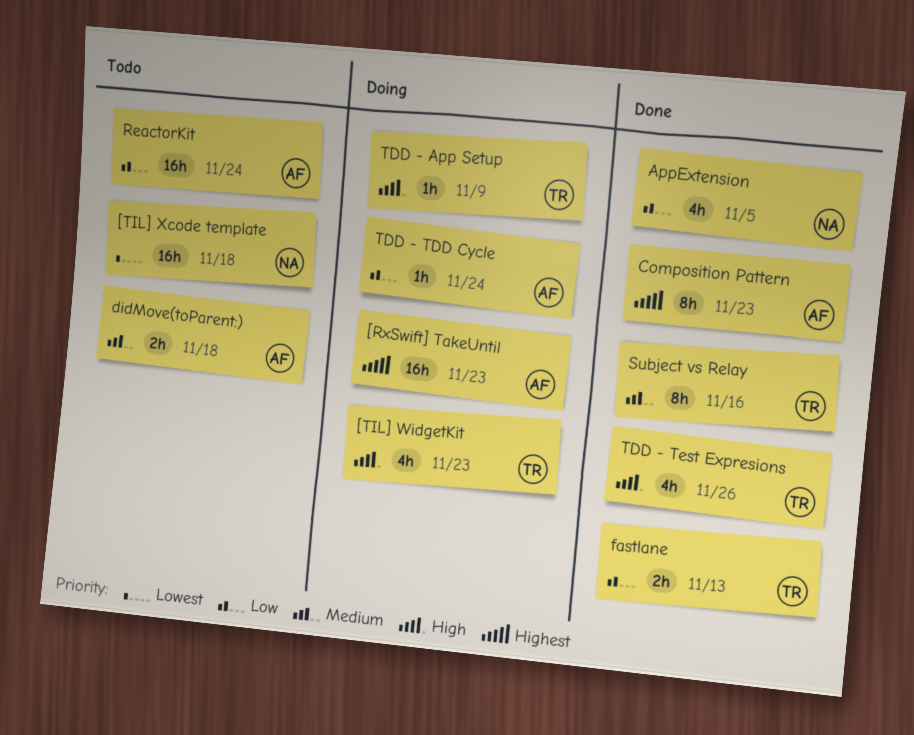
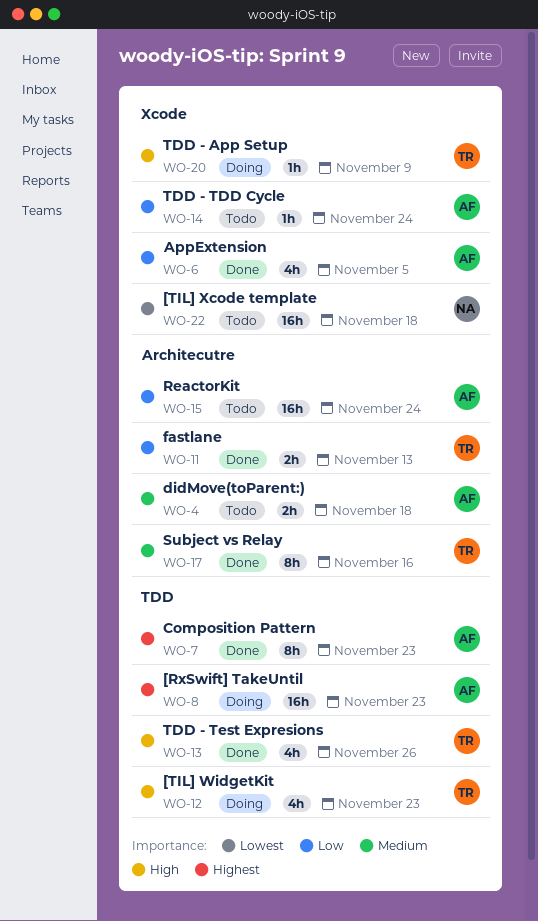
AppExtension, owner: NA -> AF
TDD - TDD Cycle, status: Doing -> Todo

